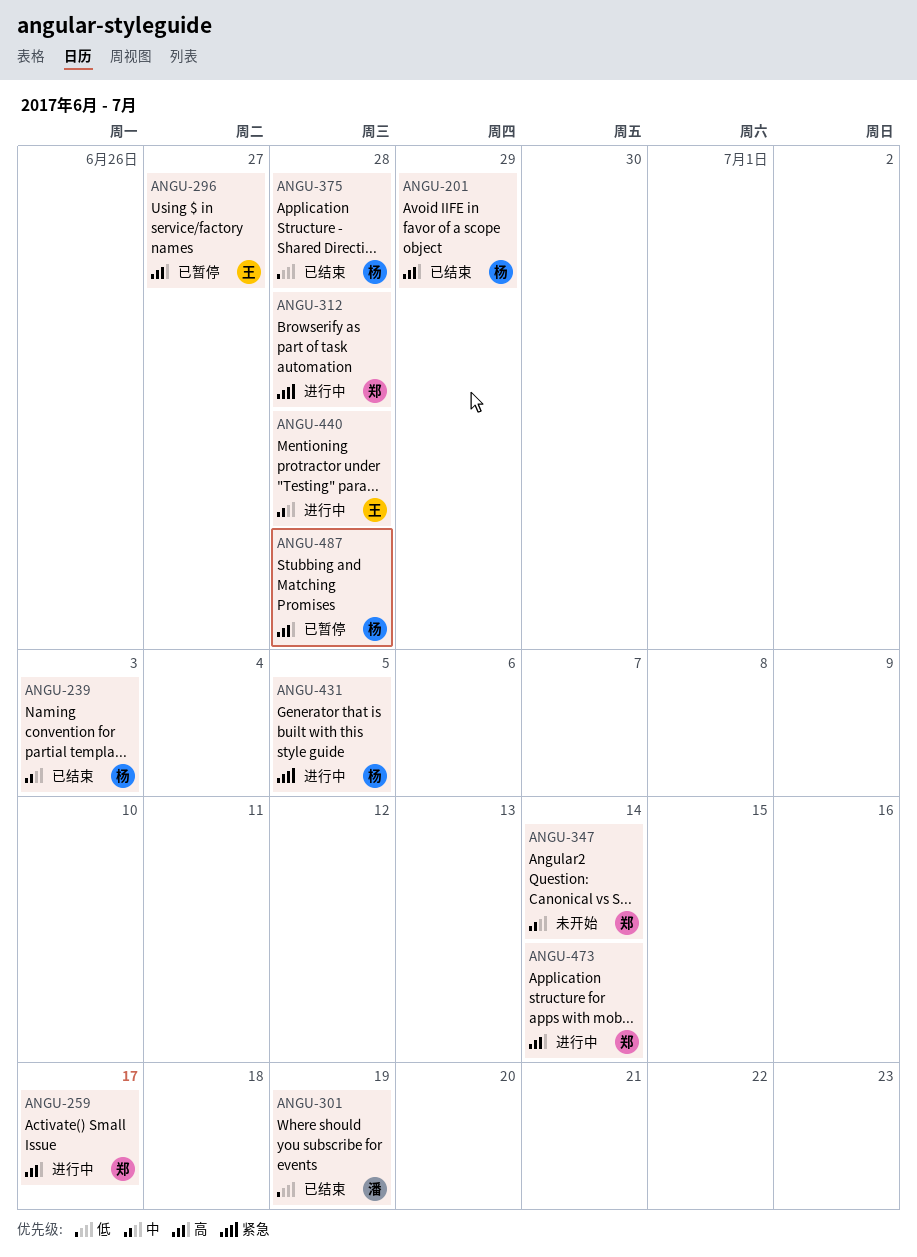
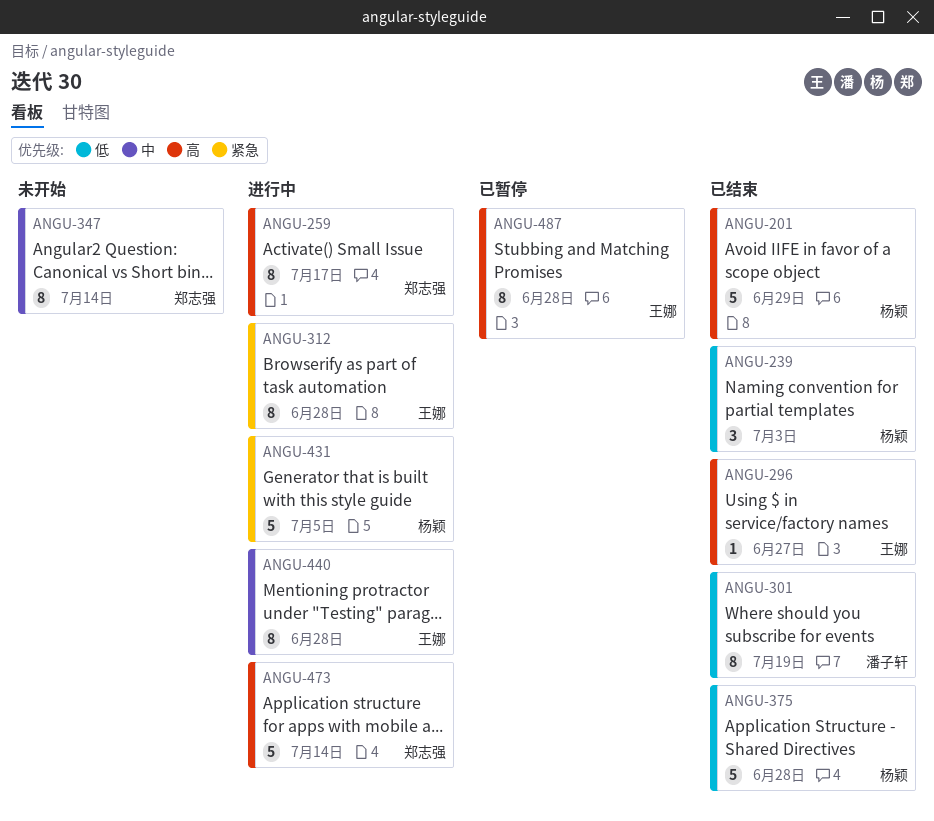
ANGU-239, priority: 中 -> 低
ANGU-296, status: 已暂停 -> 已结束
ANGU-312, owner: 郑志强 -> 王娜
ANGU-487, owner: 杨颖 -> 王娜

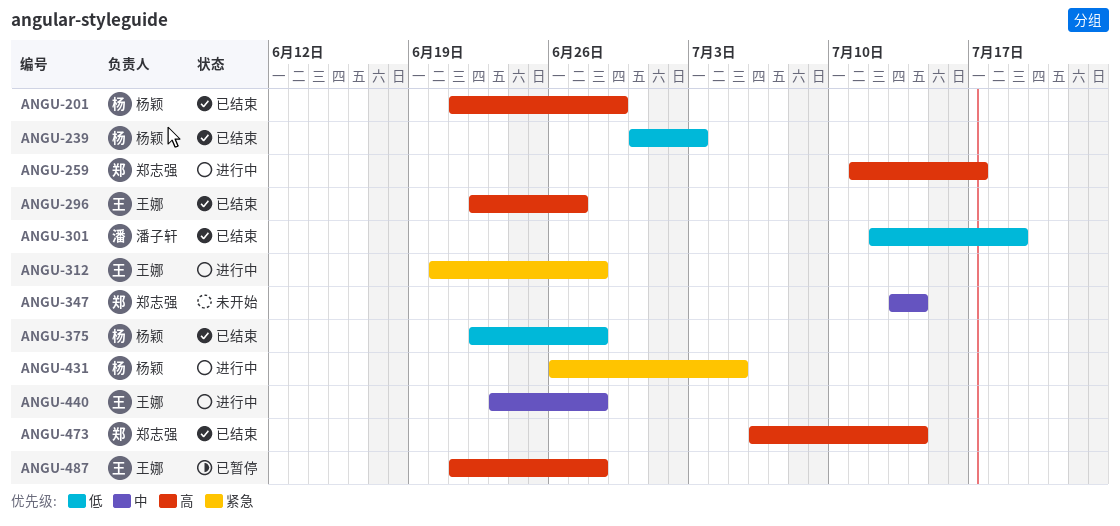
ANGU-473, status: 进行中 -> 已结束

